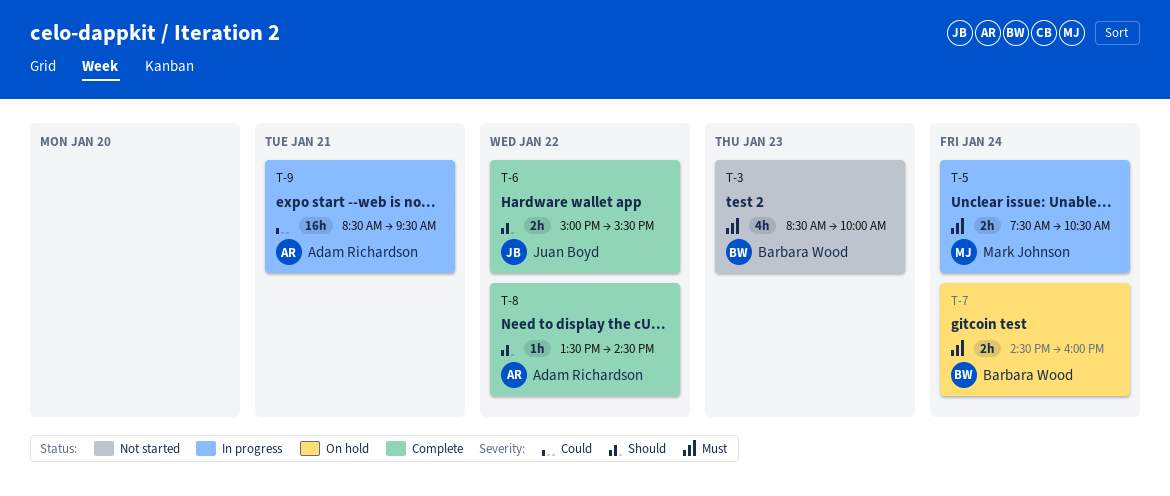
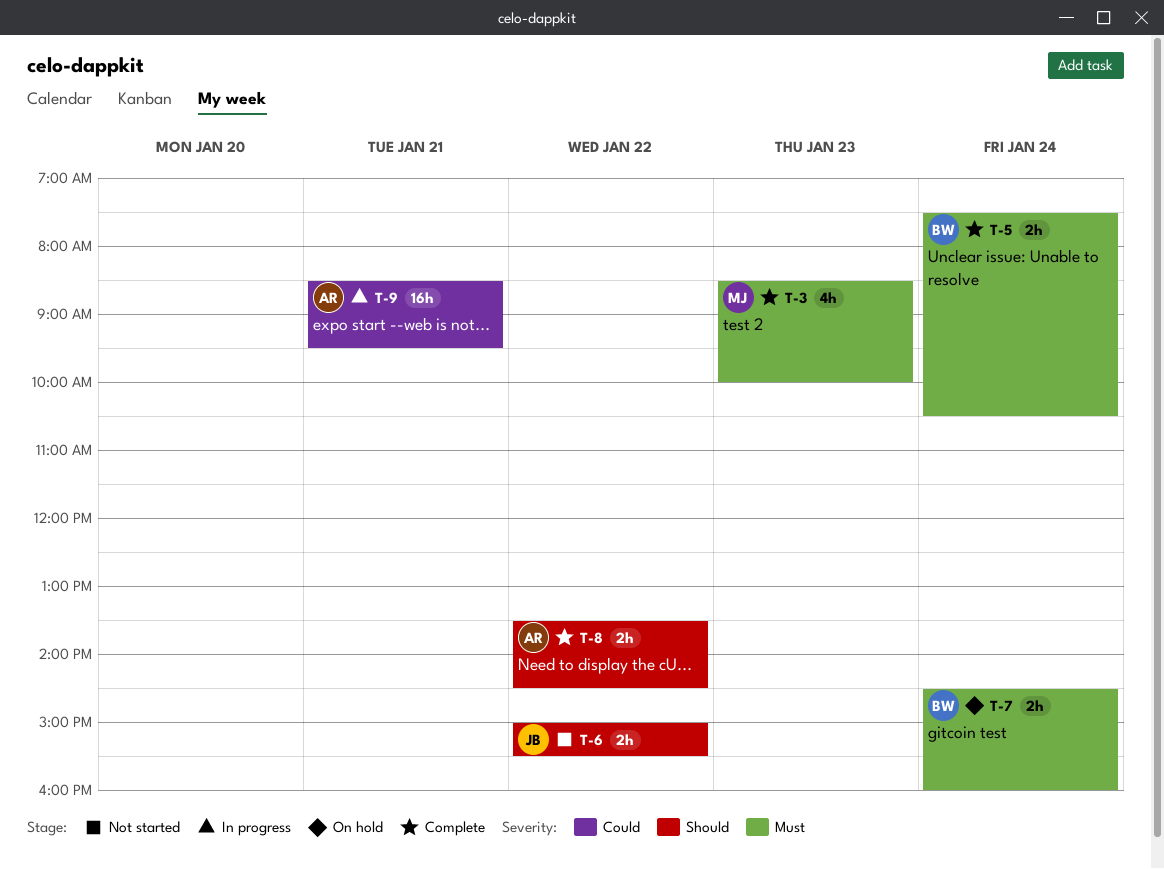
T-3, status: Not started -> Complete
T-3, owner: Barbara Wood -> Mark Johnson
T-5, status: In progress -> Complete
T-5, owner: Mark Johnson -> Barbara Wood
T-6, status: Complete -> Not started
T-8, estimate: 1h -> 2h

